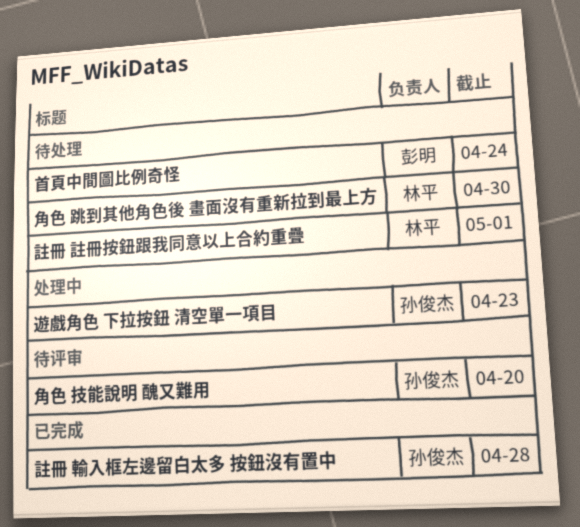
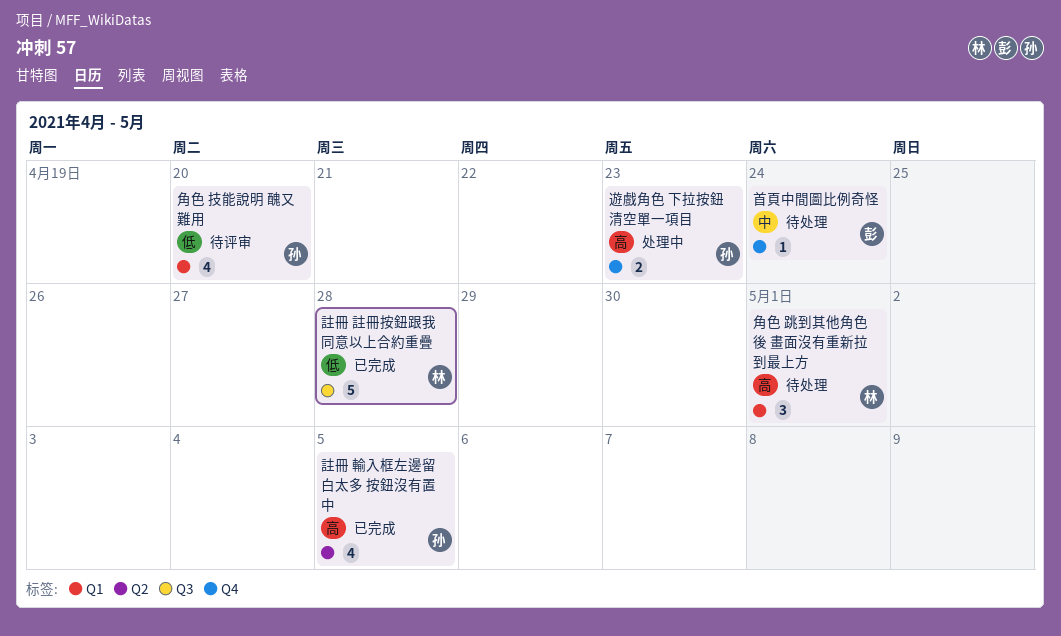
角色 跳到其他角色後 畫面沒有重新拉到最上方, due: Apr 30 -> May 1
註冊 註冊按鈕跟我同意以上合約重疊, status: 待处理 -> 已完成
註冊 註冊按鈕跟我同意以上合約重疊, due: May 1 -> Apr 28
註冊 輸入框左邊留白太多 按鈕沒有置中, due: Apr 28 -> May 5

